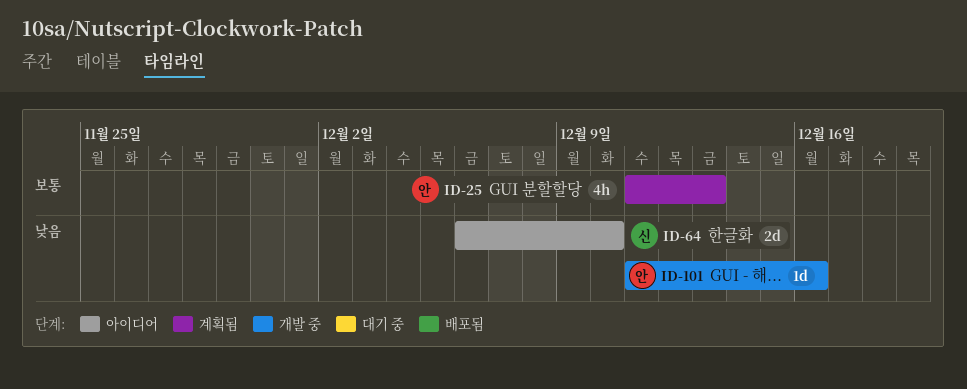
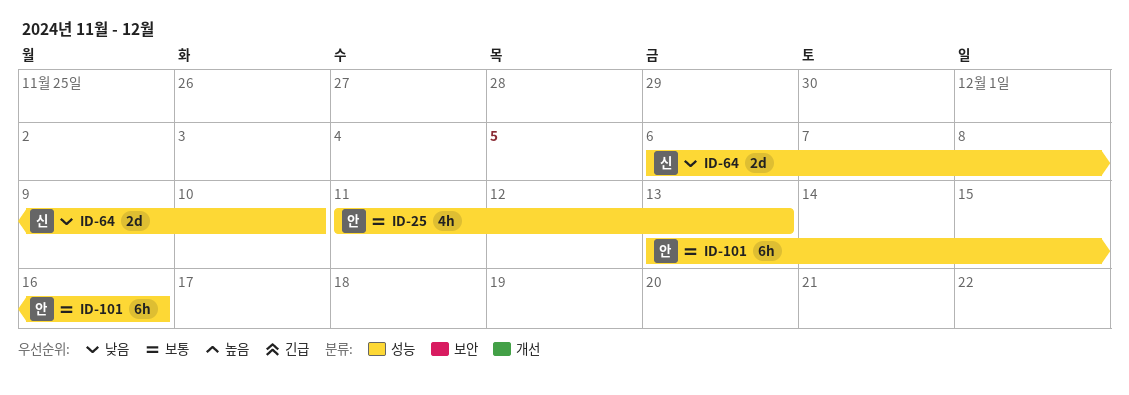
ID-101, priority: 낮음 -> 보통
ID-101, estimate: 1d -> 6h
ID-101, start: Dec 11 -> Dec 13

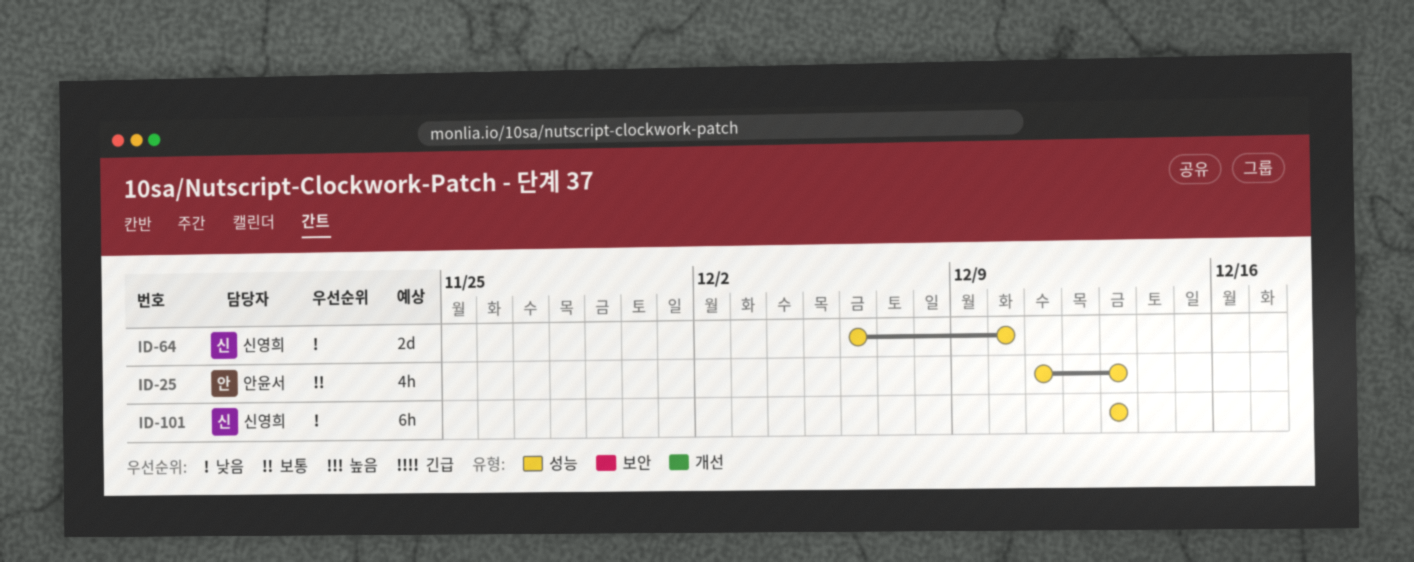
ID-101, owner: 안윤서 -> 신영희
ID-101, priority: 보통 -> 낮음
ID-101, due: Dec 16 -> Dec 13

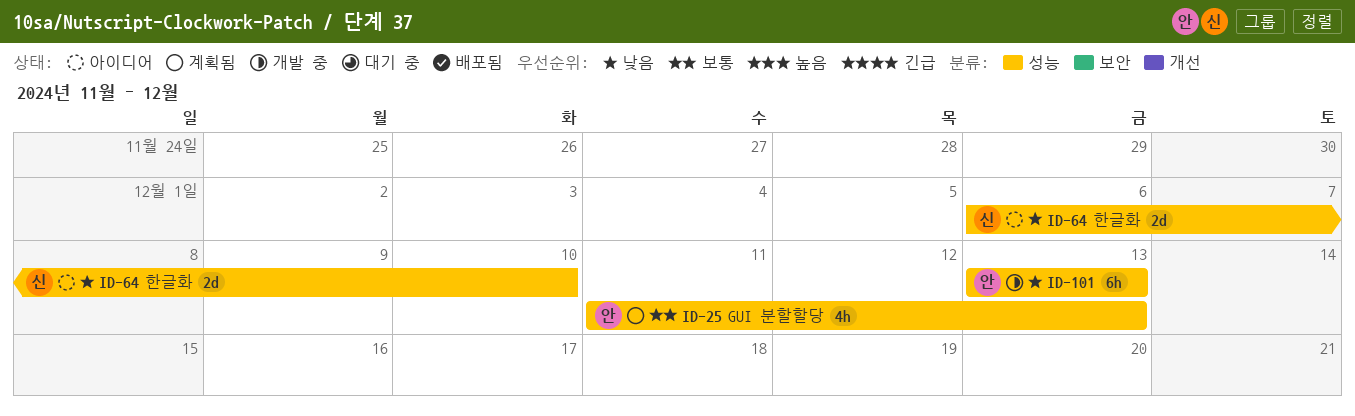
ID-101, owner: 신영희 -> 안윤서

